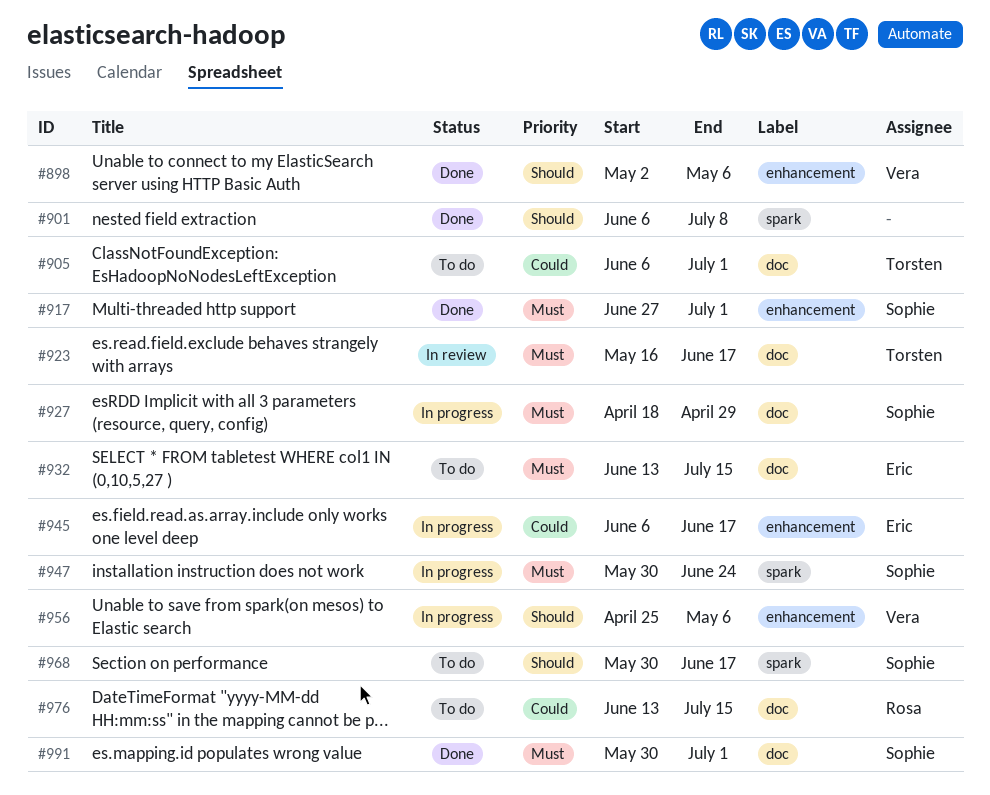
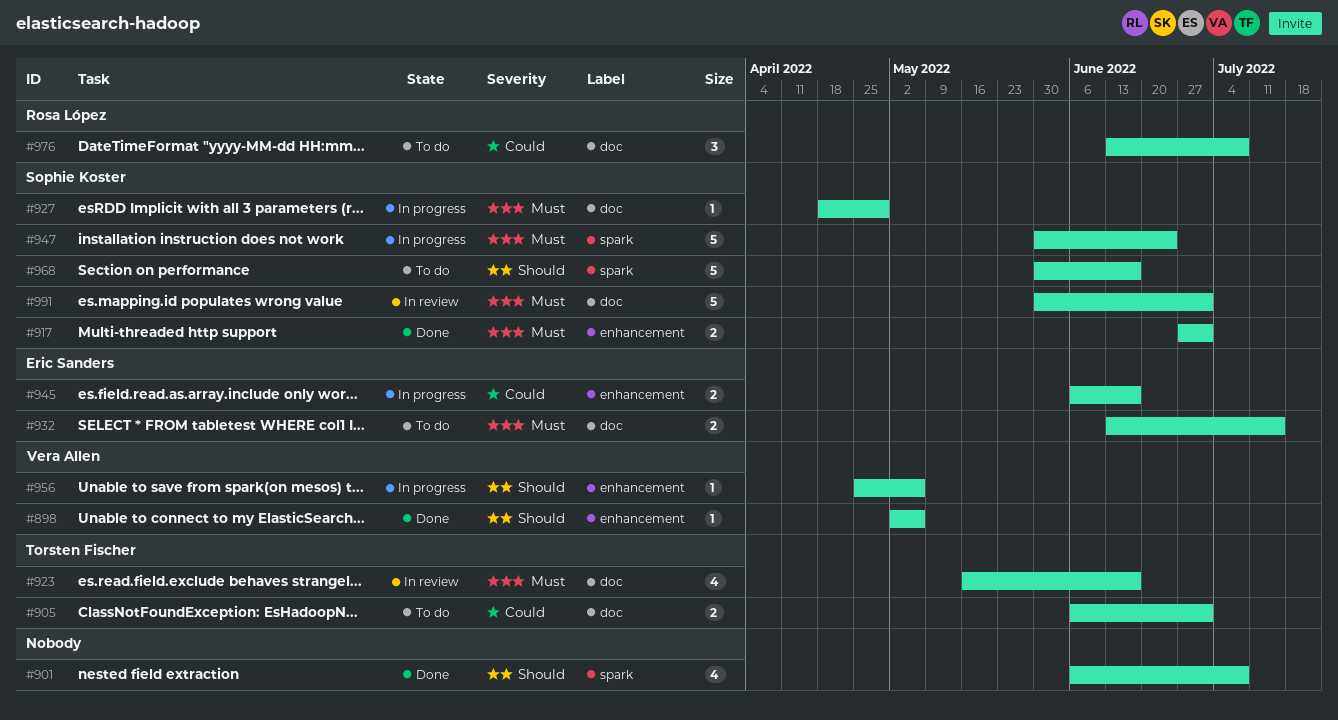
#976, due: Jul 15 -> Jul 8
#991, status: Done -> In review

